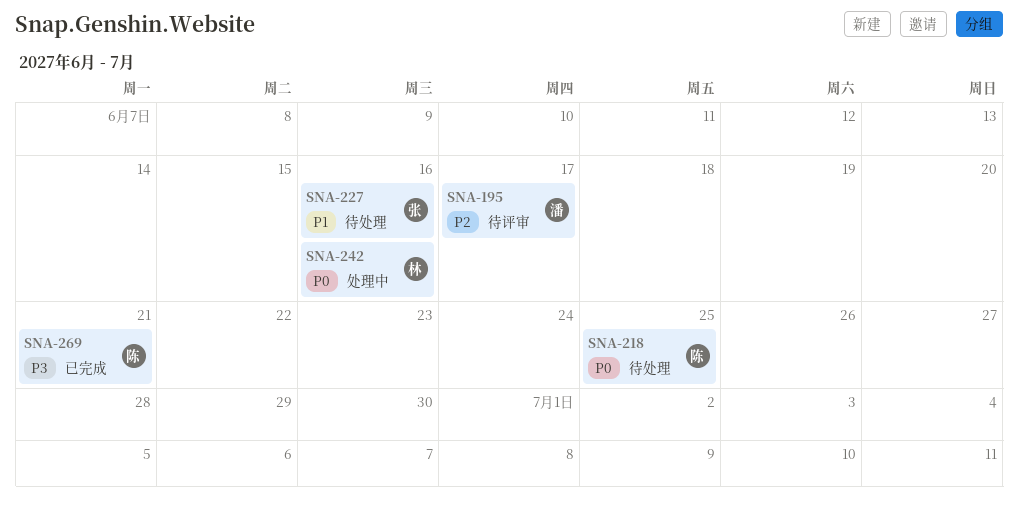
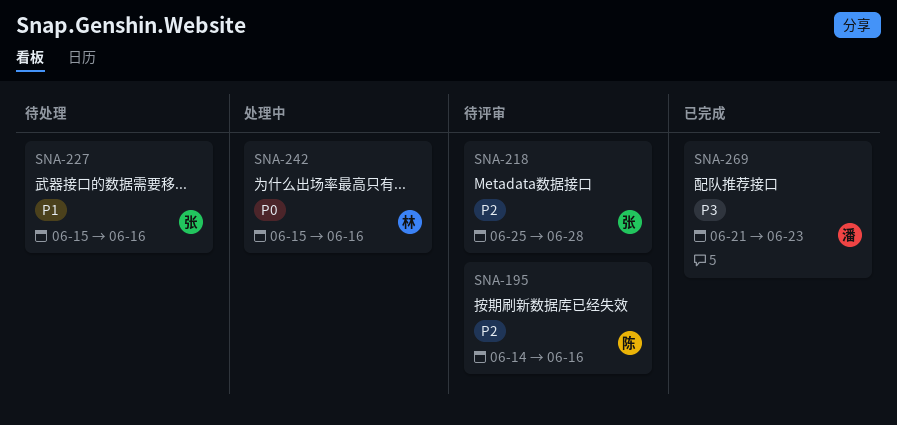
SNA-195, owner: 潘 -> 陈
SNA-195, due: Jun 17 -> Jun 16
SNA-218, status: 待处理 -> 待评审
SNA-218, owner: 陈 -> 张
SNA-218, priority: P0 -> P2
SNA-218, due: Jun 25 -> Jun 28
SNA-269, owner: 陈 -> 潘
SNA-269, due: Jun 21 -> Jun 23

